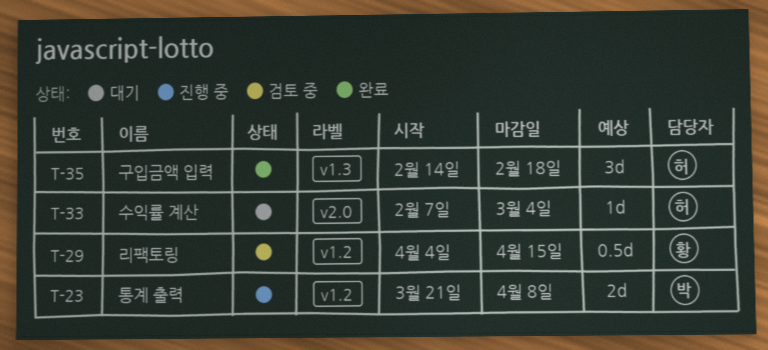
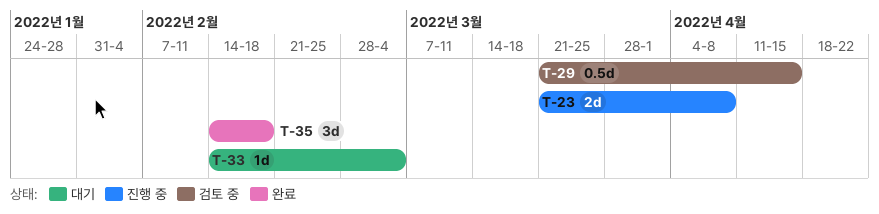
T-29, start: Apr 4 -> Mar 21
T-33, start: Feb 7 -> Feb 14

